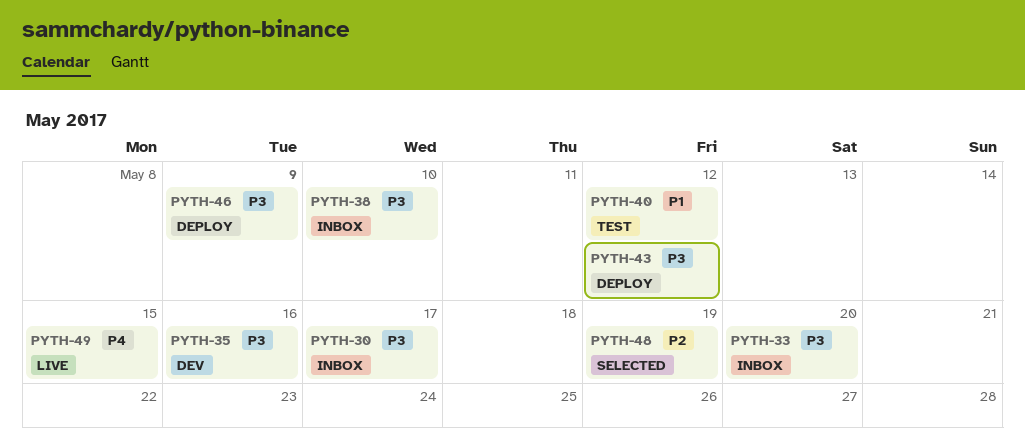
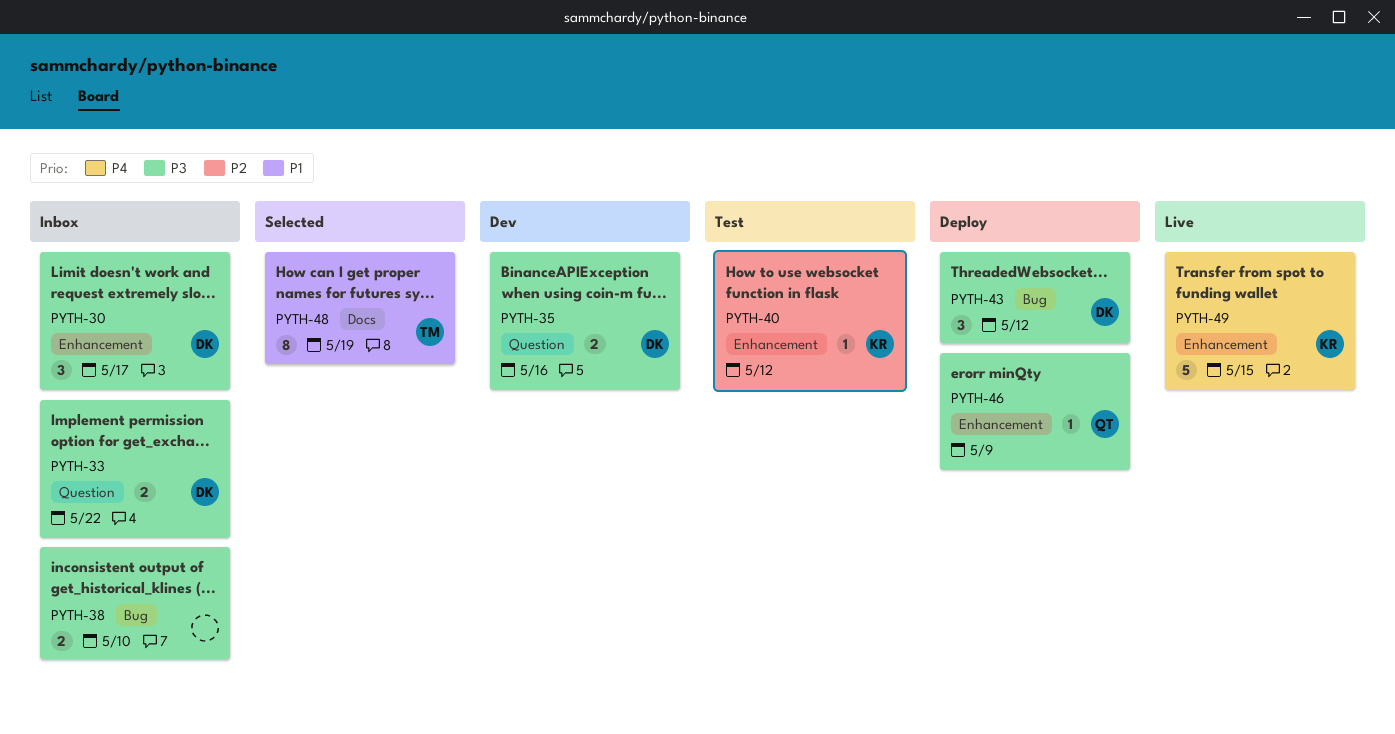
PYTH-33, due: May 20 -> May 22
PYTH-40, priority: P1 -> P2
PYTH-48, priority: P2 -> P1

